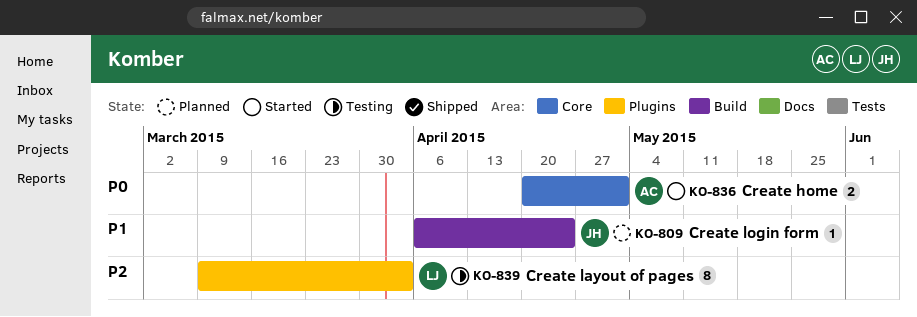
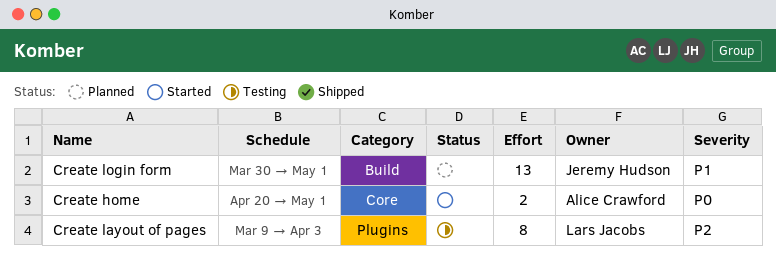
Create login form, estimate: 1 -> 13
Create login form, start: Apr 6 -> Mar 30
Create login form, due: Apr 24 -> May 1

